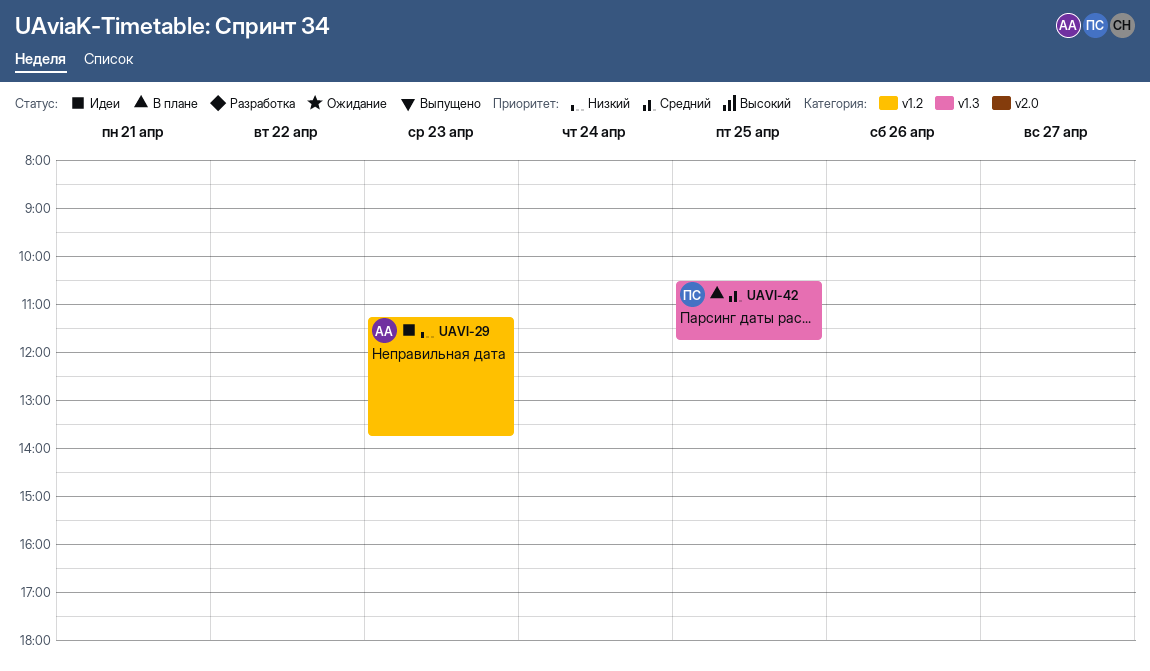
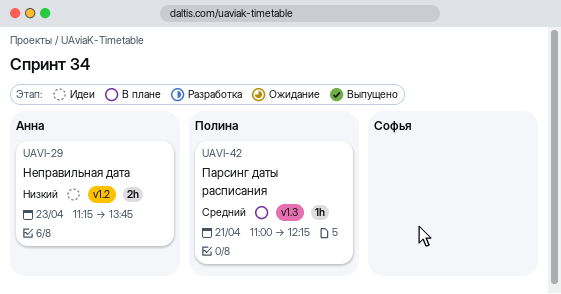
UAVI-42, day: Apr 25 -> Apr 21
UAVI-42, begins: 10:30 -> 11:00
UAVI-42, ends: 11:45 -> 12:15

